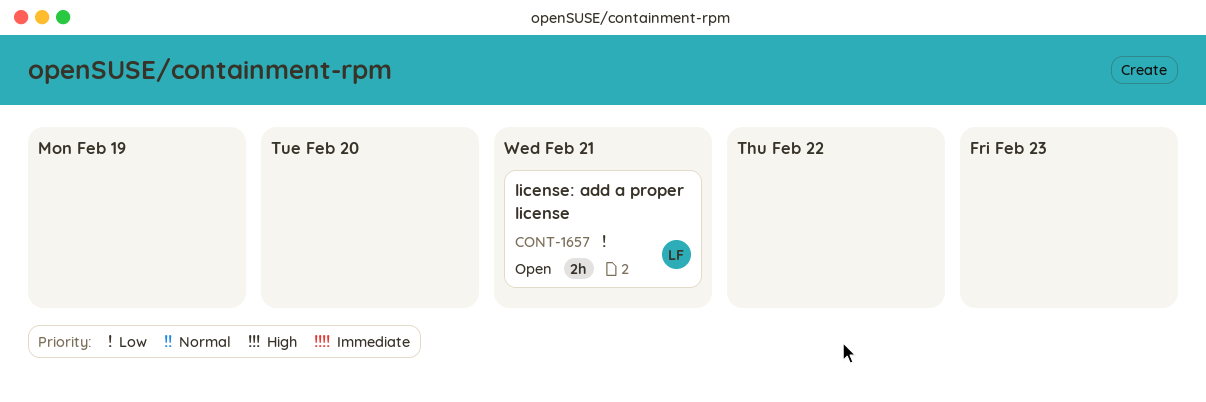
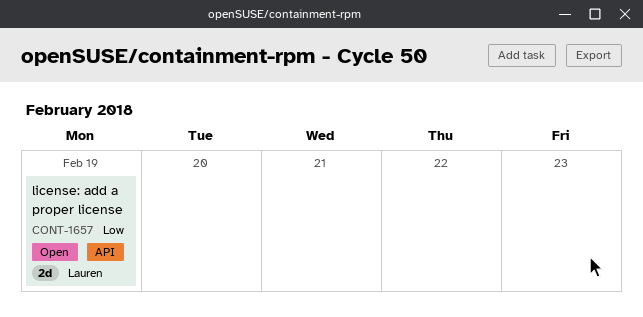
CONT-1657, estimate: 2h -> 2d
CONT-1657, due: Feb 21 -> Feb 19

